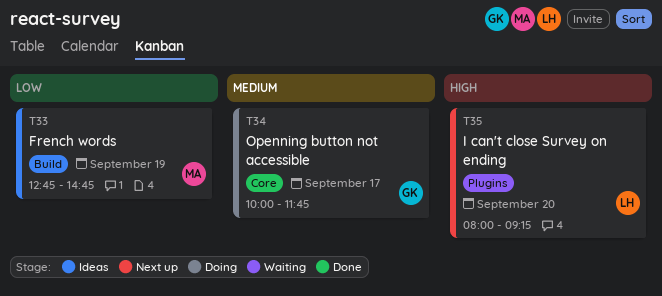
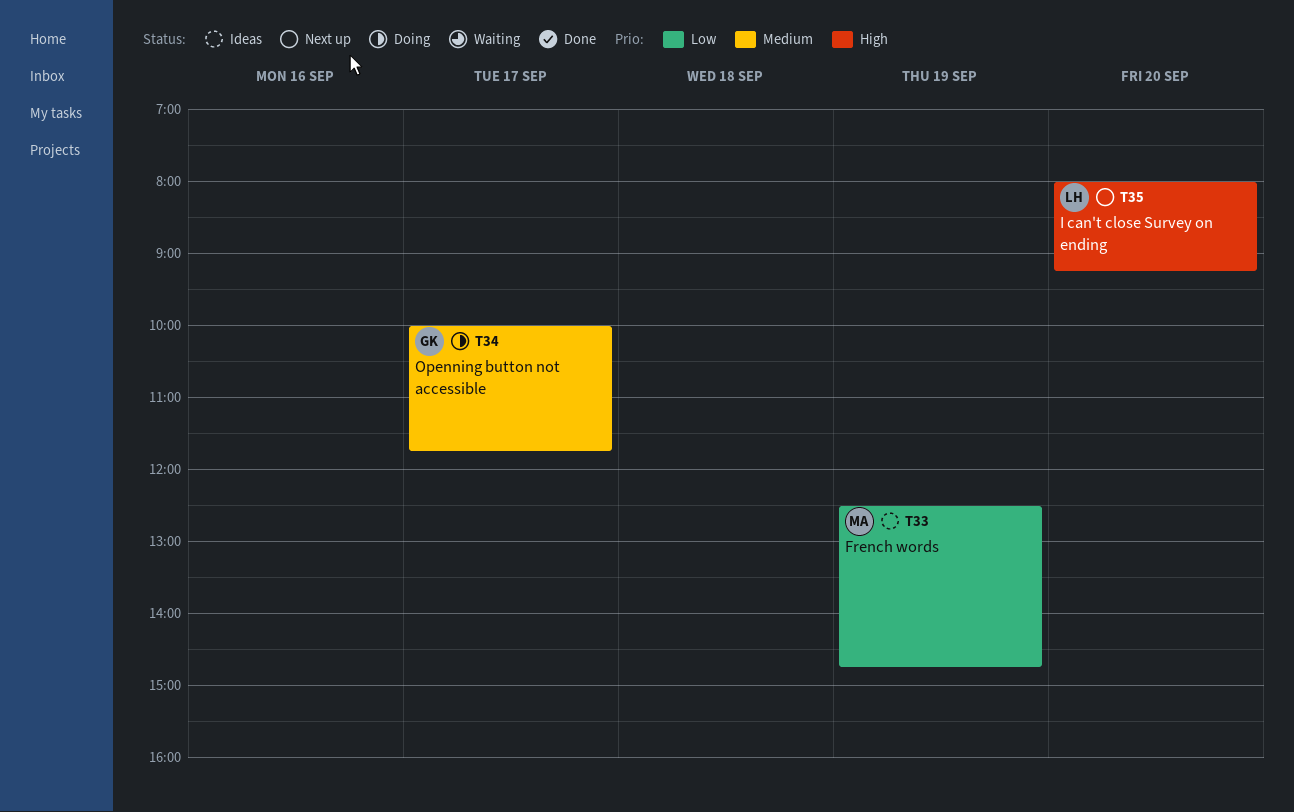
T33, begins: 12:45 -> 12:30

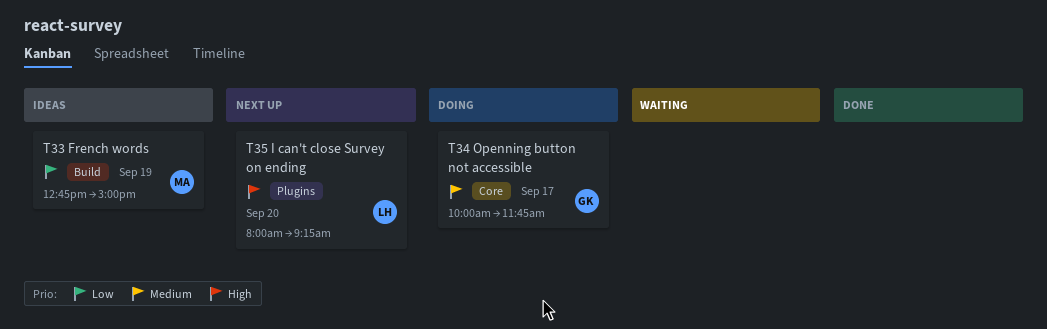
T33, begins: 12:30 -> 12:45
T33, ends: 14:45 -> 15:00

